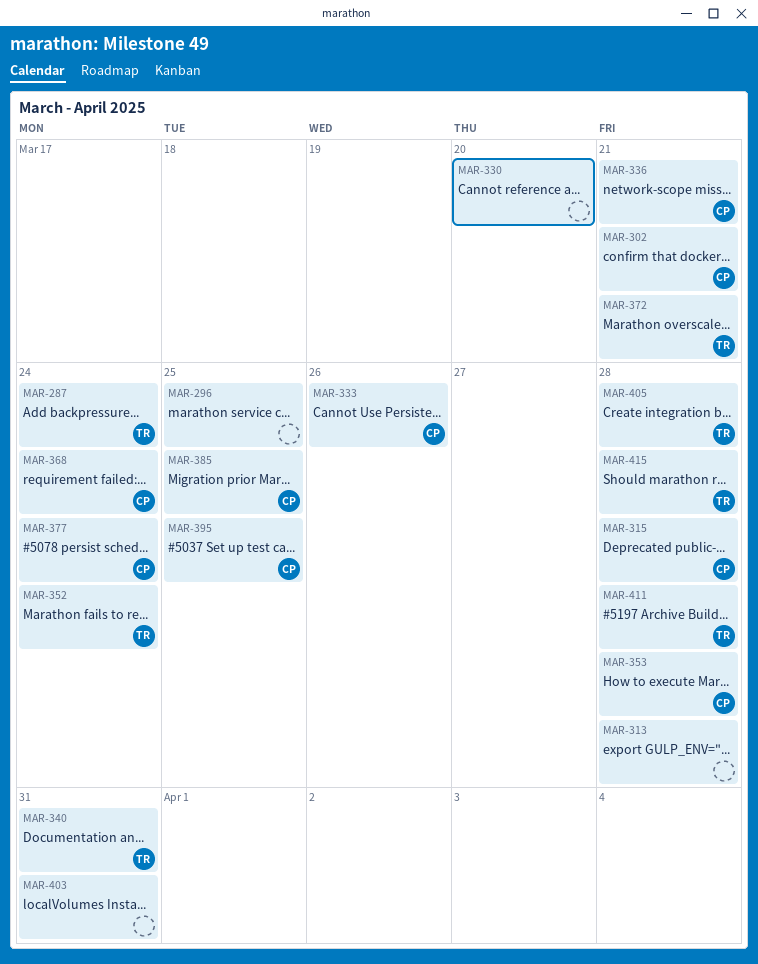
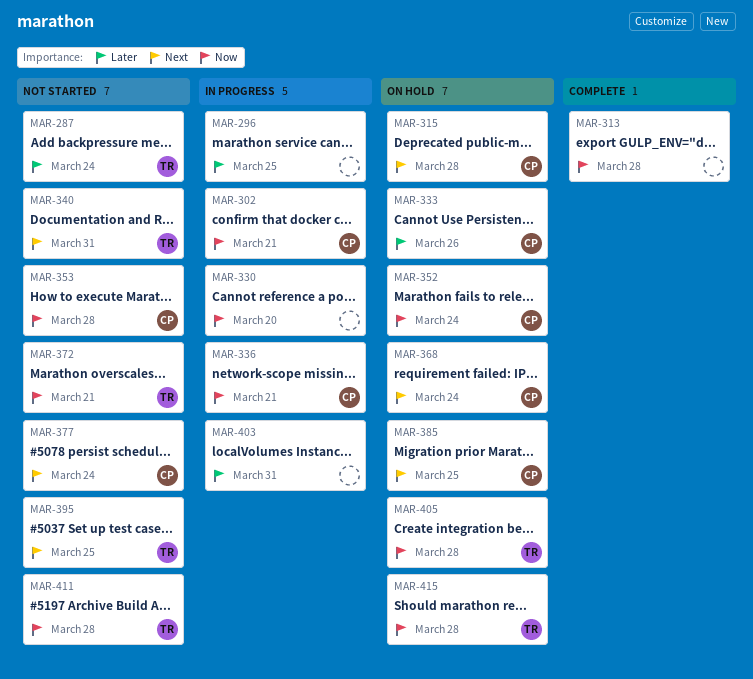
MAR-352, owner: TR -> CP
MAR-395, owner: CP -> TR

